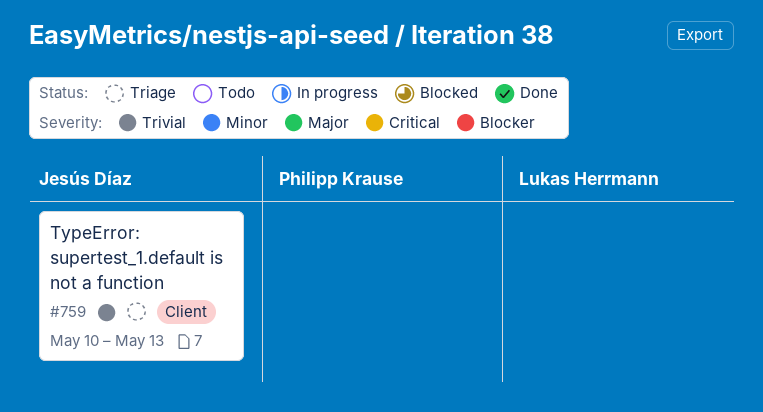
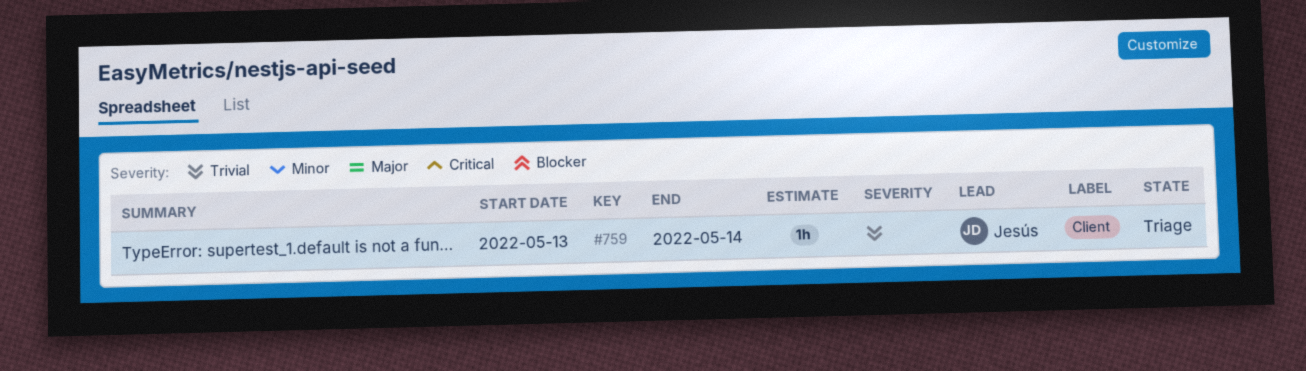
#759, start: May 10 -> May 13
#759, due: May 13 -> May 14

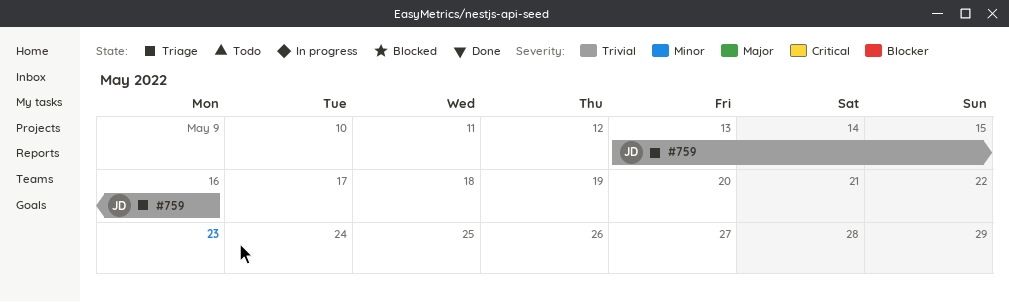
#759, due: May 14 -> May 16

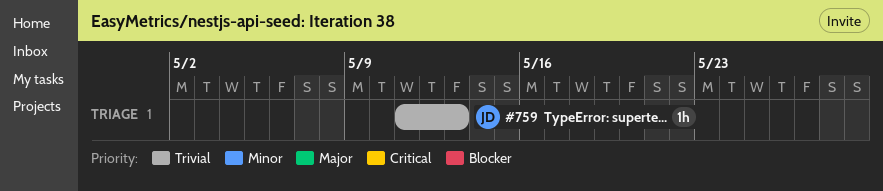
#759, start: May 13 -> May 11
#759, due: May 16 -> May 13

